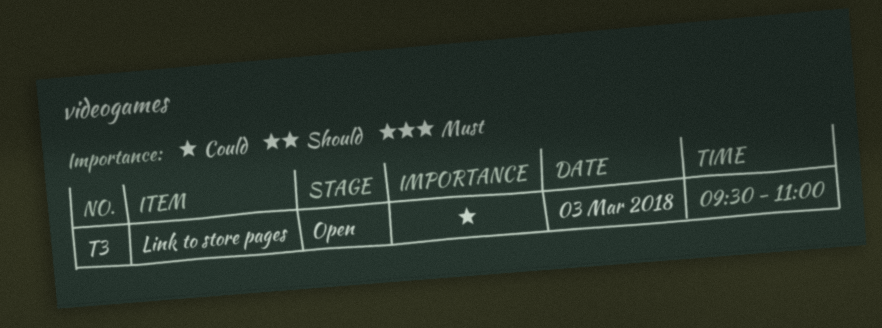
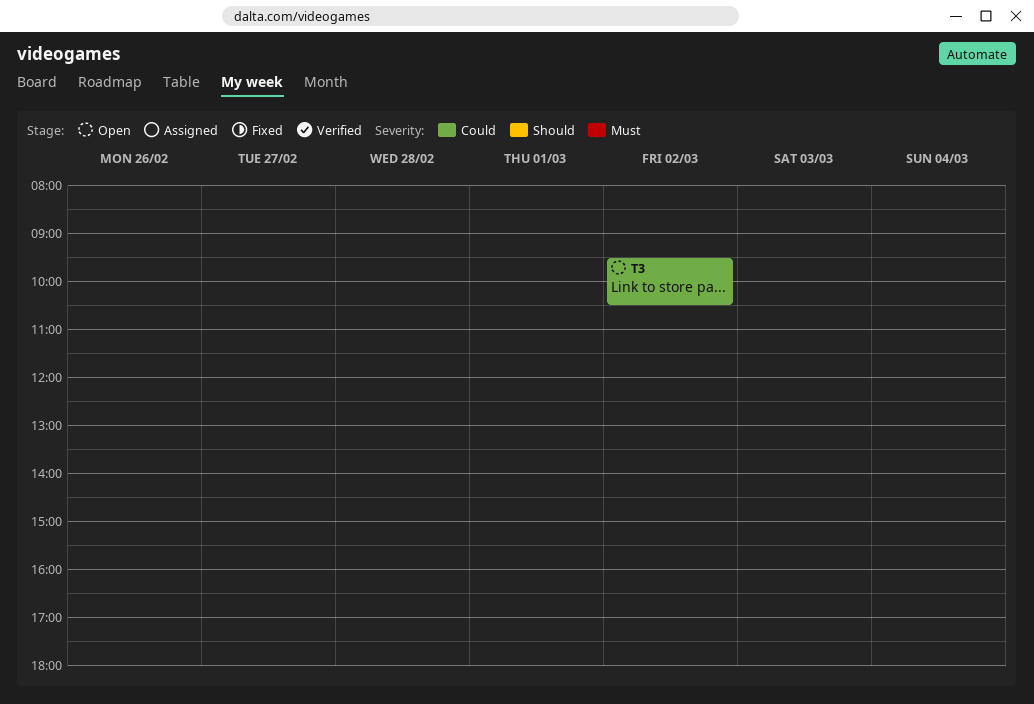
T3, day: Mar 3 -> Mar 2
T3, ends: 11:00 -> 10:30

